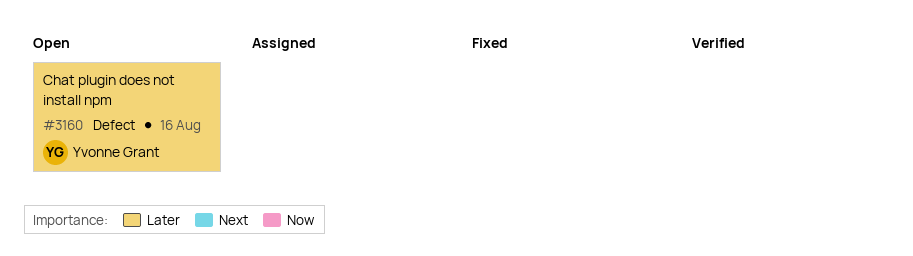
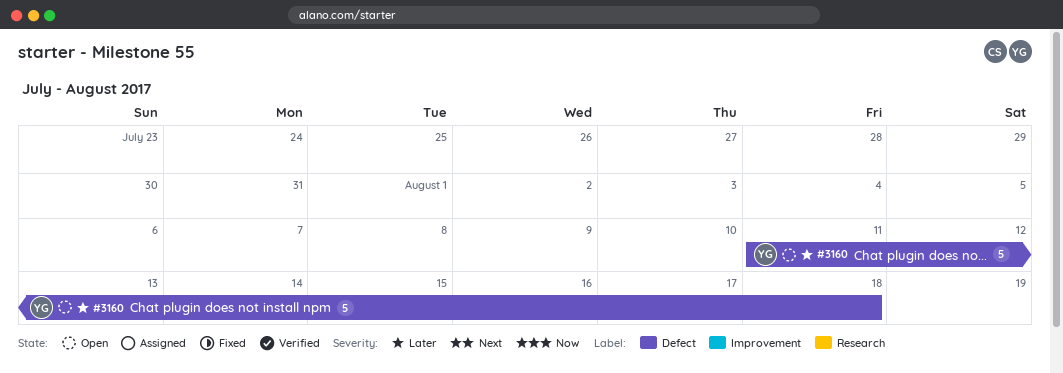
#3160, estimate: 1 -> 5
#3160, due: Aug 16 -> Aug 18

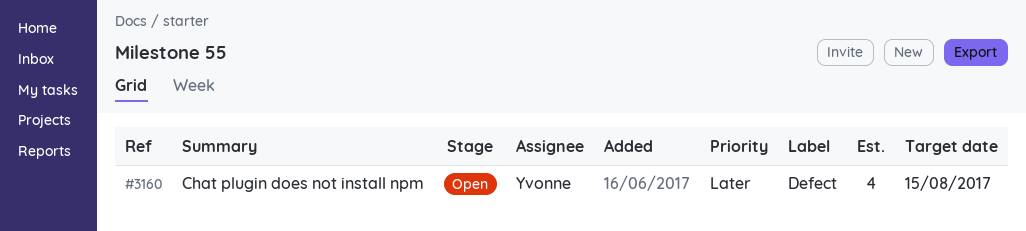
#3160, estimate: 5 -> 4
#3160, due: Aug 18 -> Aug 15

